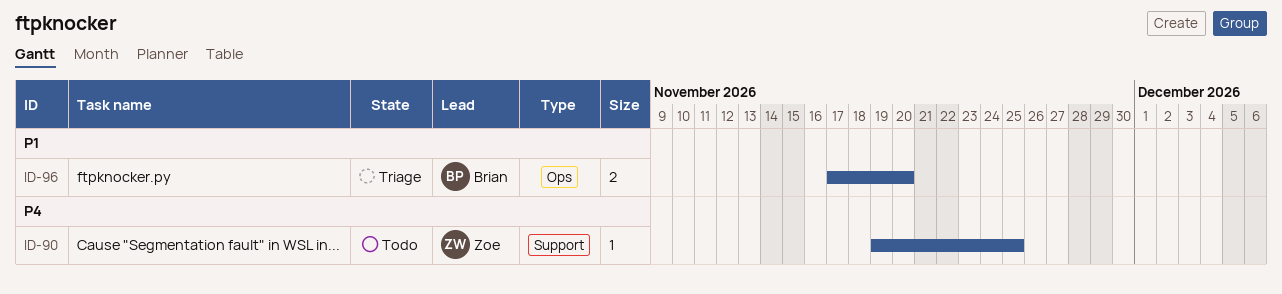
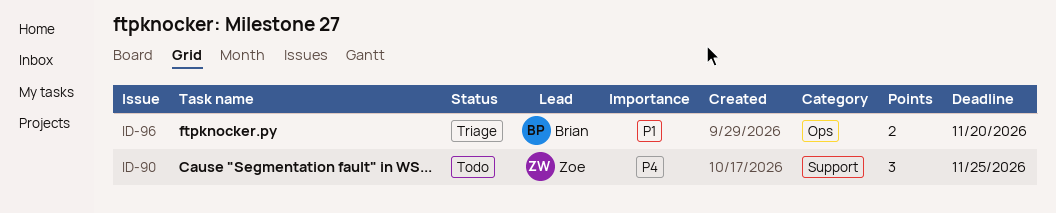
ID-90, estimate: 1 -> 3

